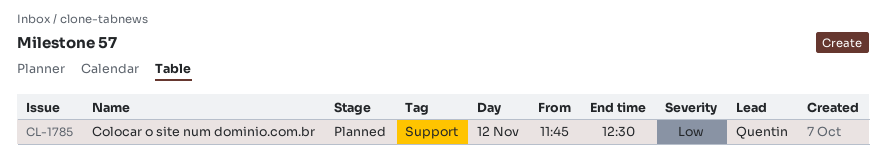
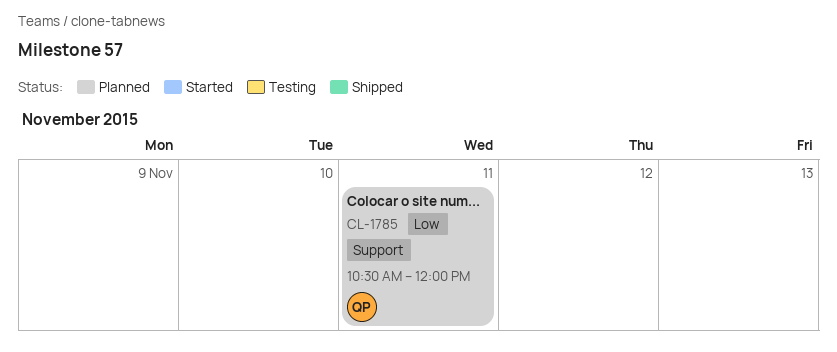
CL-1785, day: Nov 12 -> Nov 11
CL-1785, begins: 11:45 -> 10:30
CL-1785, ends: 12:30 -> 12:00

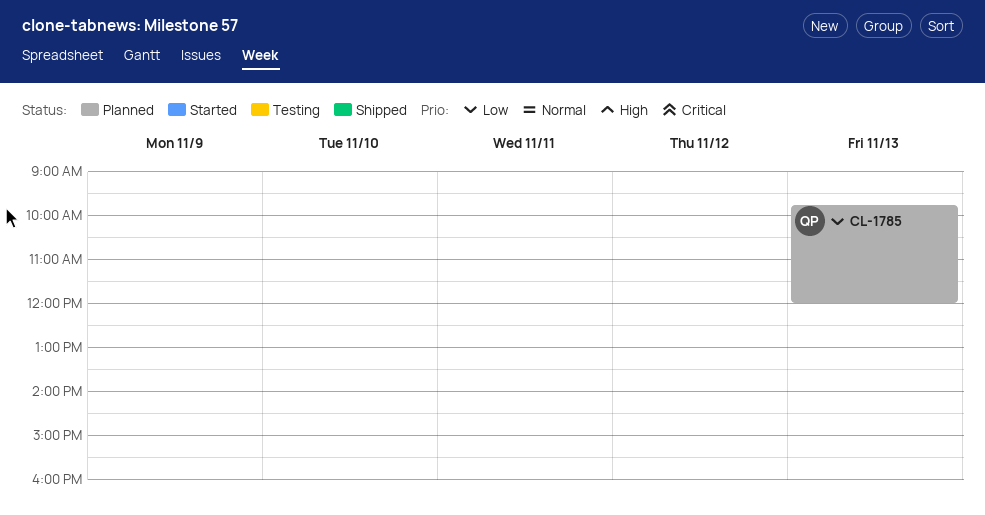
CL-1785, day: Nov 11 -> Nov 13
CL-1785, begins: 10:30 -> 09:45

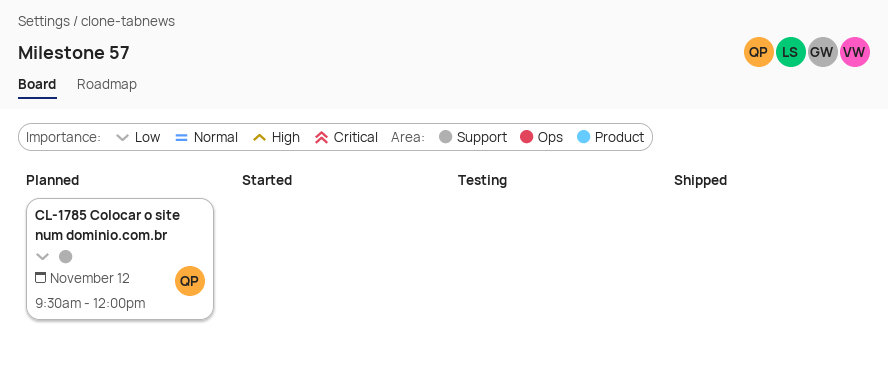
CL-1785, day: Nov 13 -> Nov 12
CL-1785, begins: 09:45 -> 09:30

